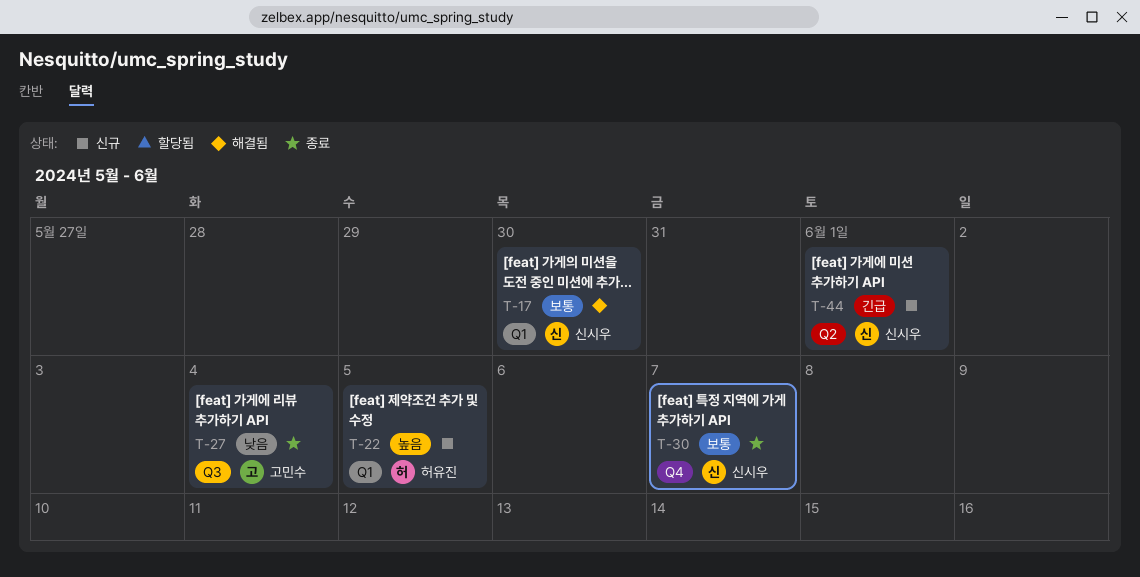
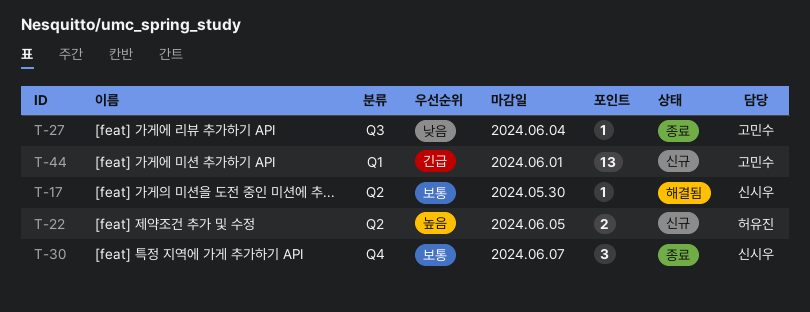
T-17, label: Q1 -> Q2
T-22, label: Q1 -> Q2
T-44, owner: 신시우 -> 고민수
T-44, label: Q2 -> Q1

